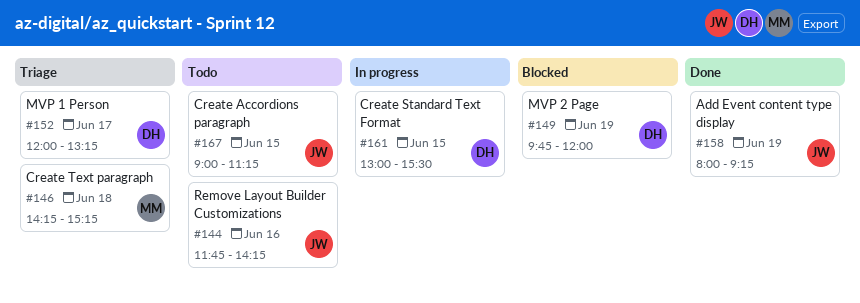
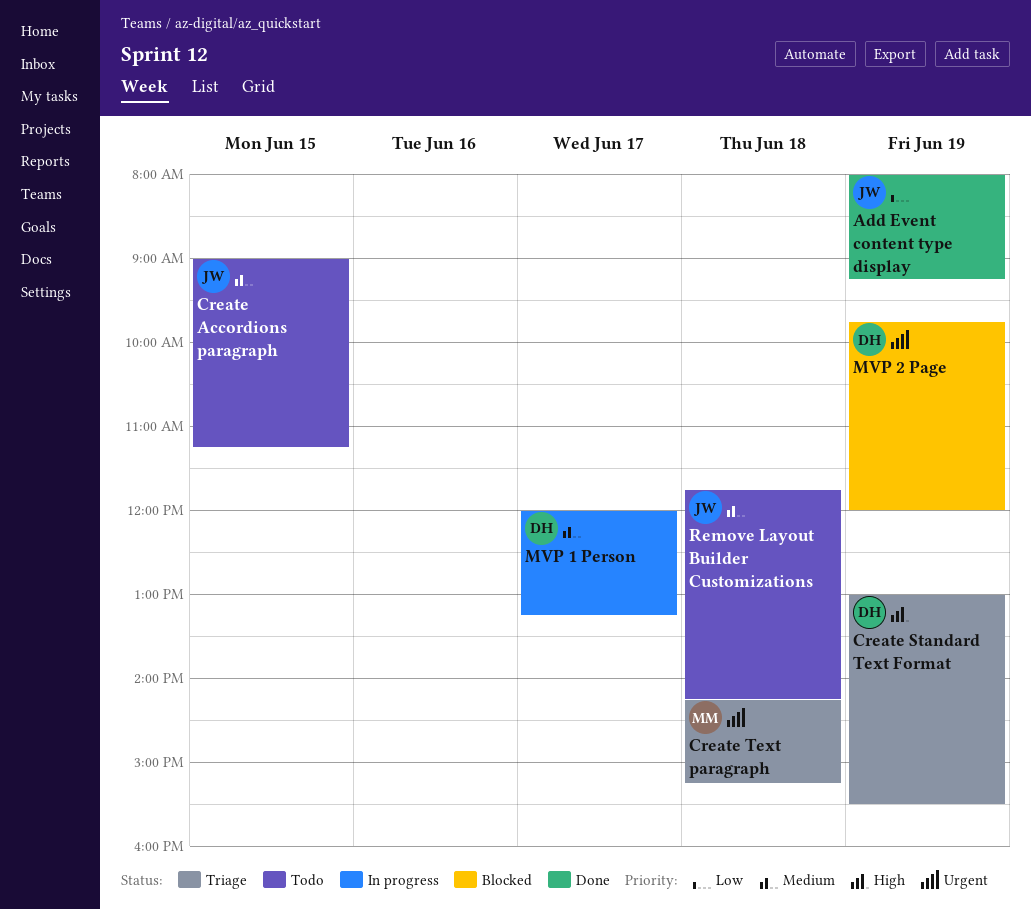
Create Standard Text Format, status: In progress -> Triage
Create Standard Text Format, day: Jun 15 -> Jun 19
MVP 1 Person, status: Triage -> In progress
Remove Layout Builder Customizations, day: Jun 16 -> Jun 18

